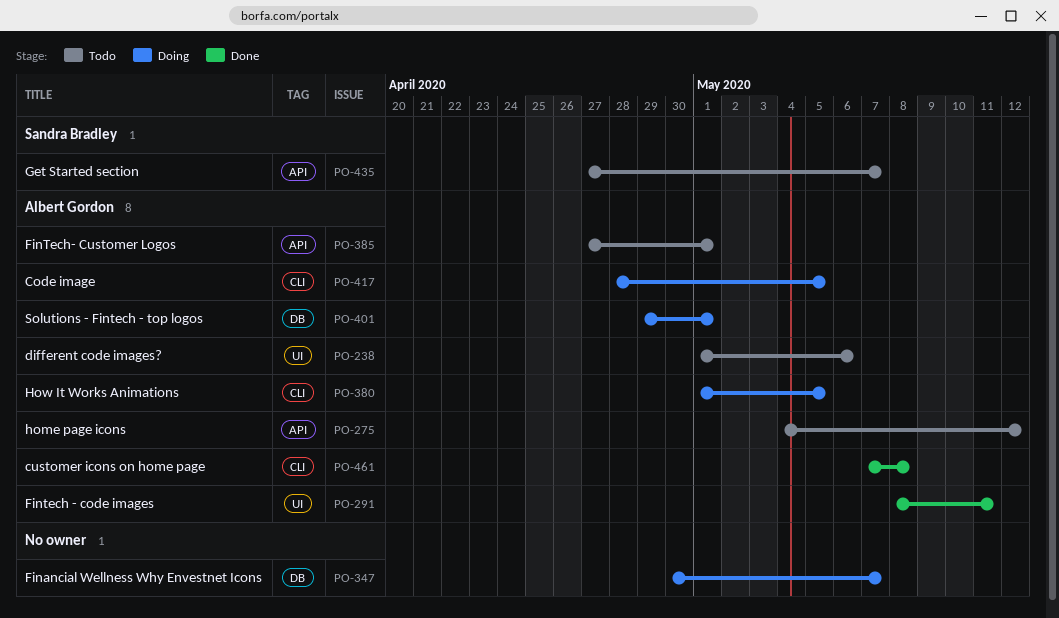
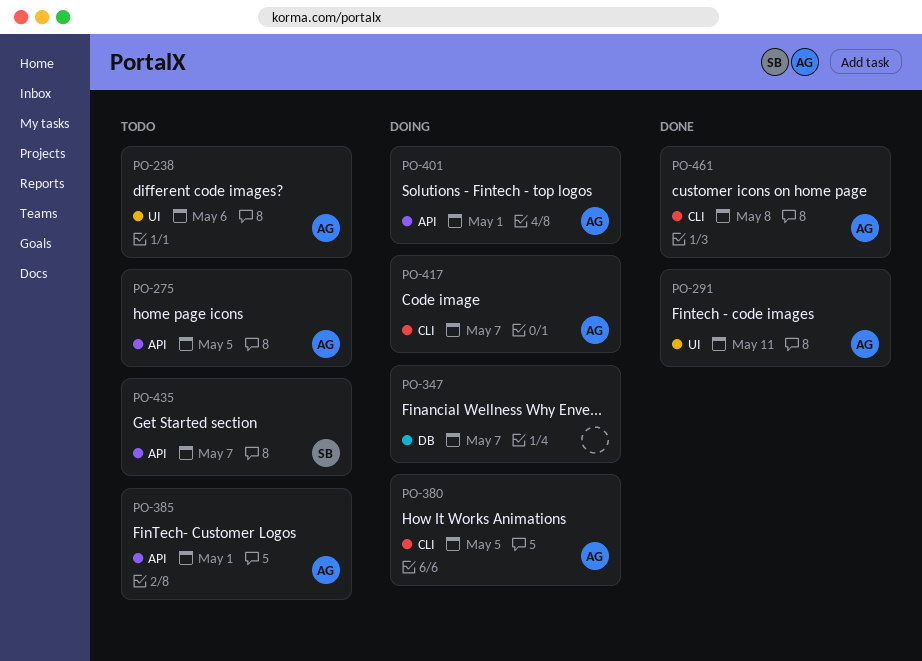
PO-275, due: May 12 -> May 5
PO-401, label: DB -> API
PO-417, due: May 5 -> May 7

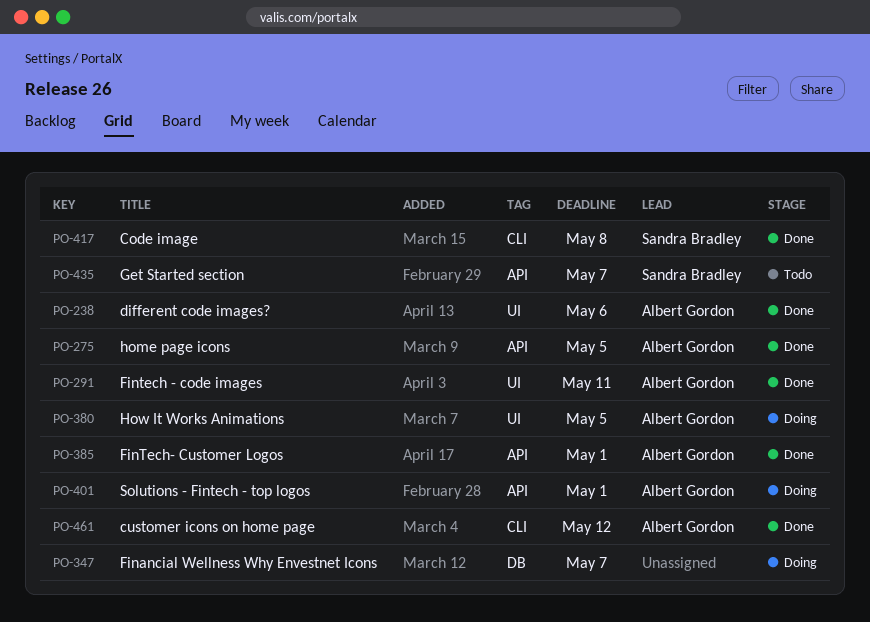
PO-238, status: Todo -> Done
PO-275, status: Todo -> Done
PO-380, label: CLI -> UI
PO-385, status: Todo -> Done
PO-417, status: Doing -> Done
PO-417, owner: Albert Gordon -> Sandra Bradley
PO-417, due: May 7 -> May 8
PO-461, due: May 8 -> May 12

